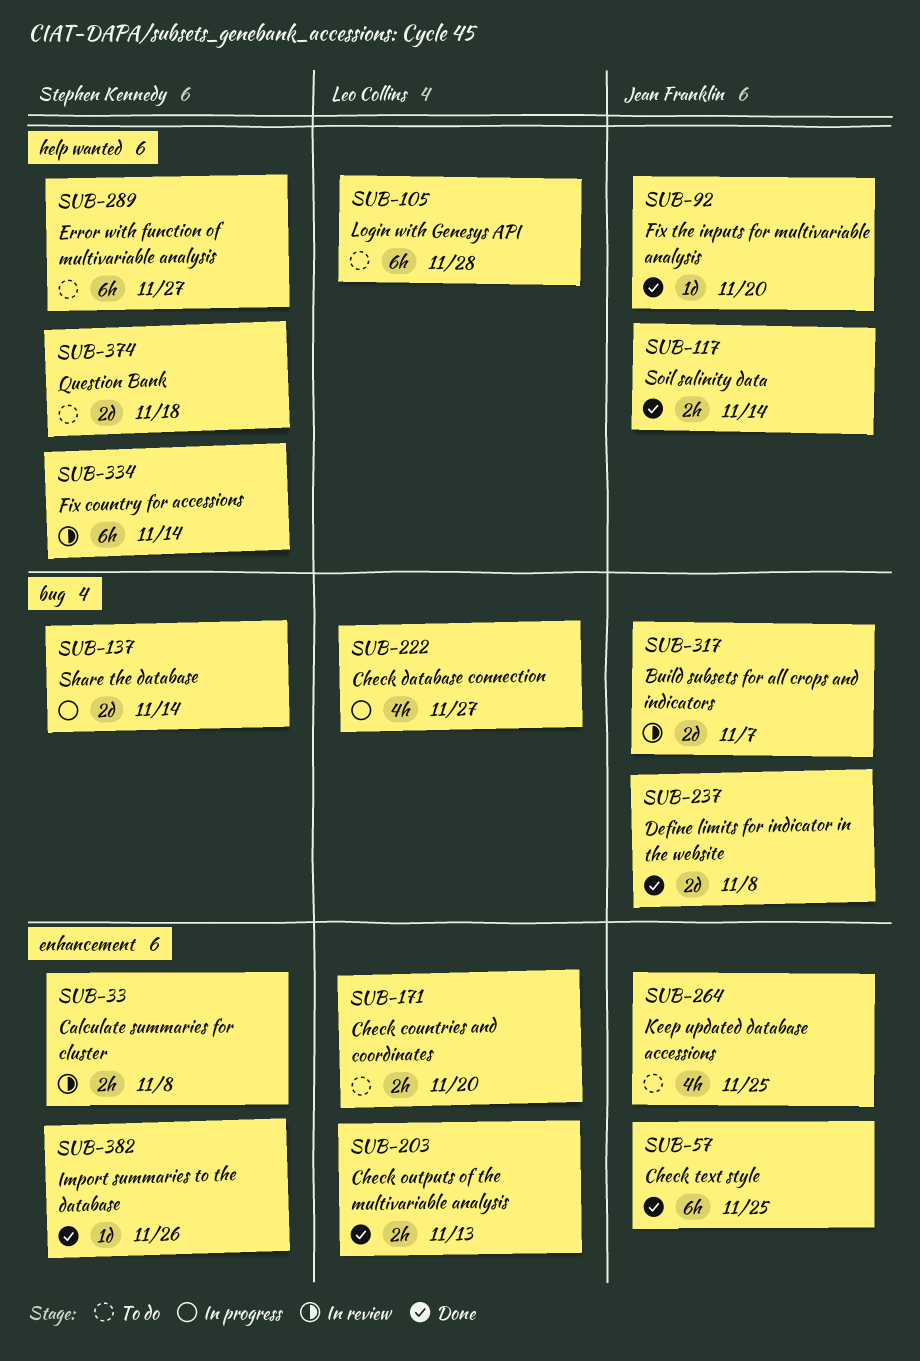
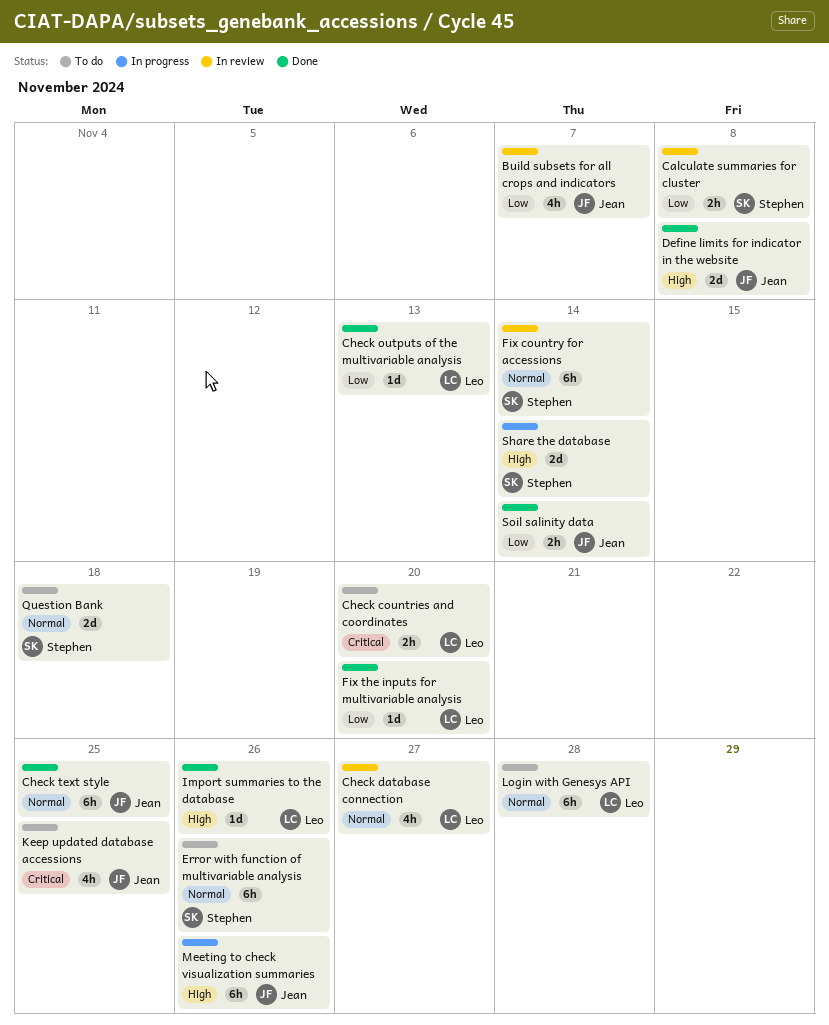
Build subsets for all crops and indicators, estimate: 2d -> 4h
Check database connection, status: In progress -> In review
Check outputs of the multivariable analysis, estimate: 2h -> 1d
Error with function of multivariable analysis, due: Nov 27 -> Nov 26
Fix the inputs for multivariable analysis, owner: Jean Franklin -> Leo Collins
Import summaries to the database, owner: Stephen Kennedy -> Leo Collins
Meeting to check visualization summaries: none -> present

